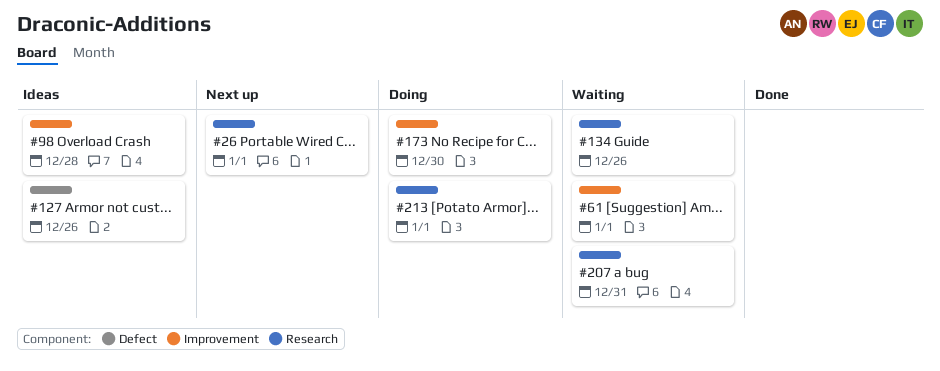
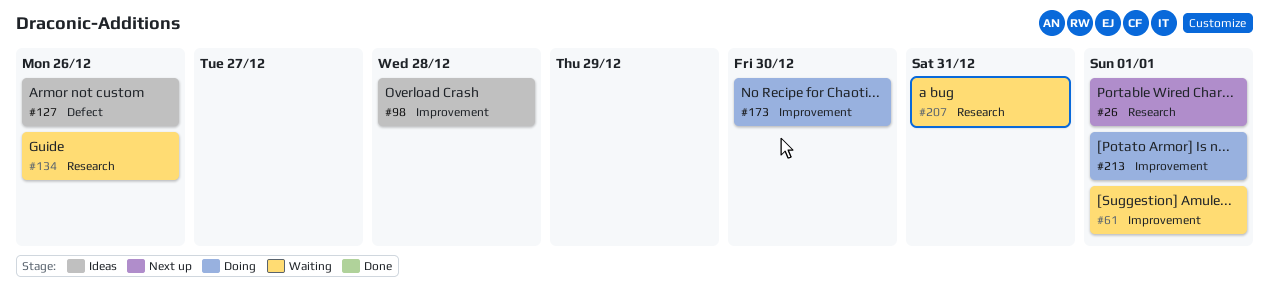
#213, label: Research -> Improvement

